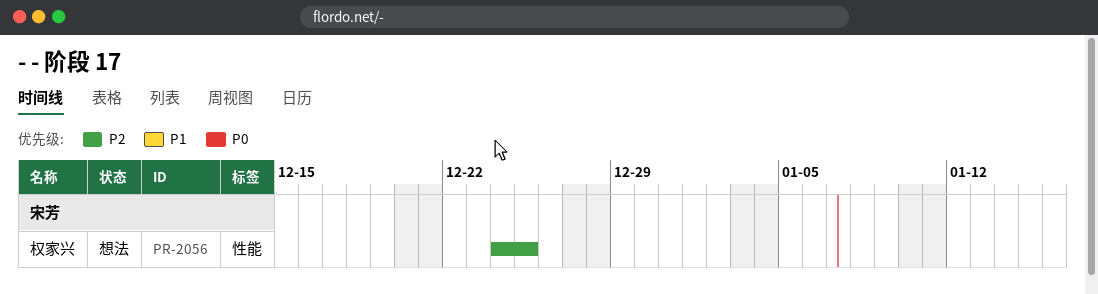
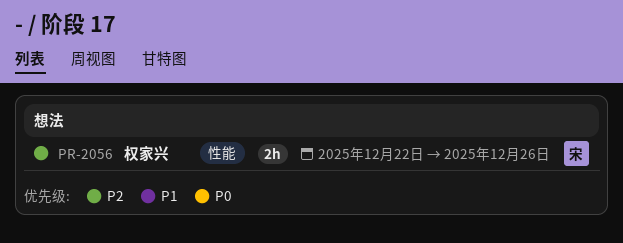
PR-2056, start: Dec 24 -> Dec 22
PR-2056, due: Dec 25 -> Dec 26

